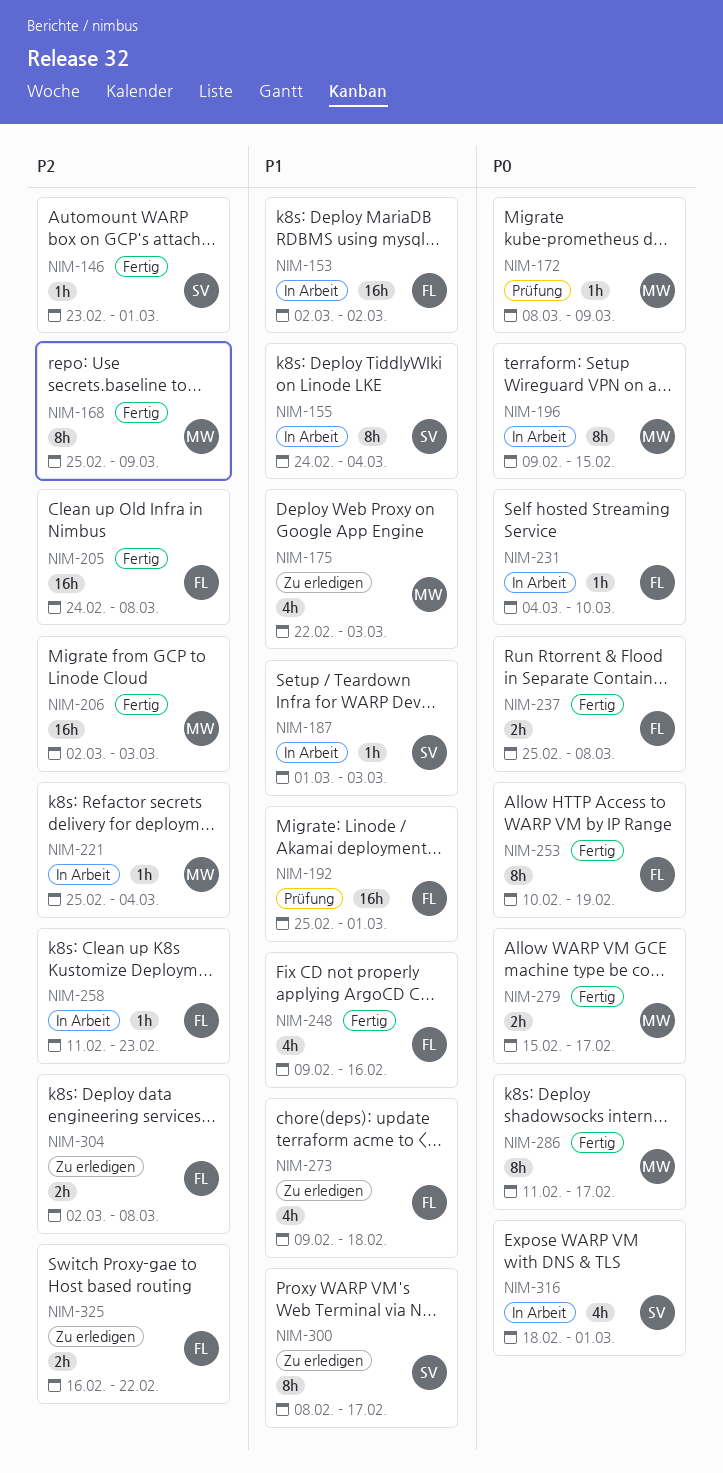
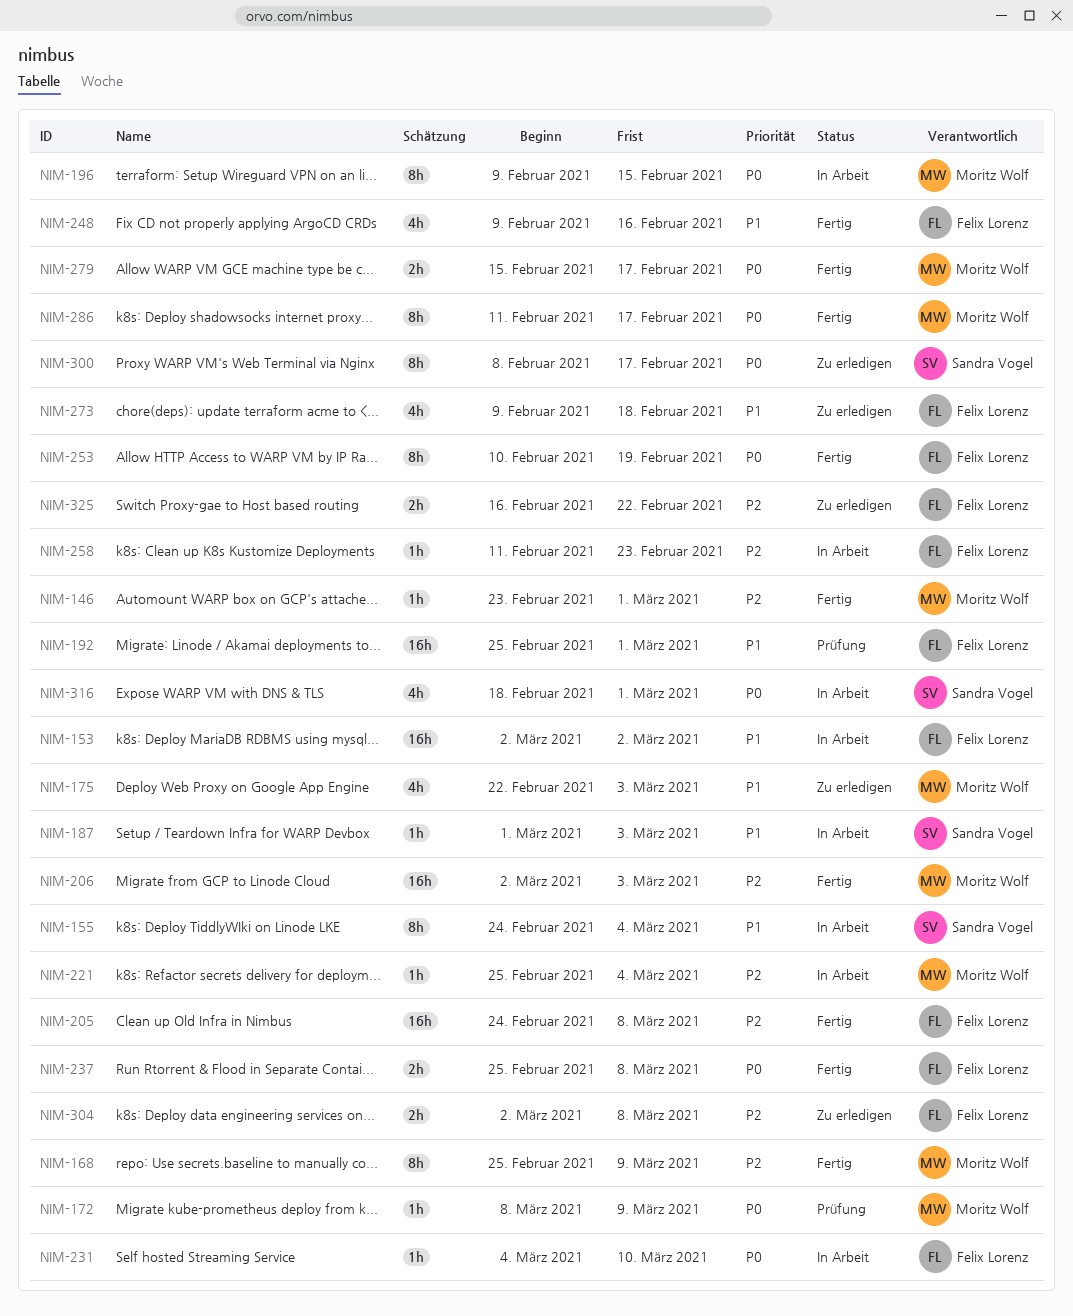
NIM-146, owner: Sandra Vogel -> Moritz Wolf
NIM-300, priority: P1 -> P0

